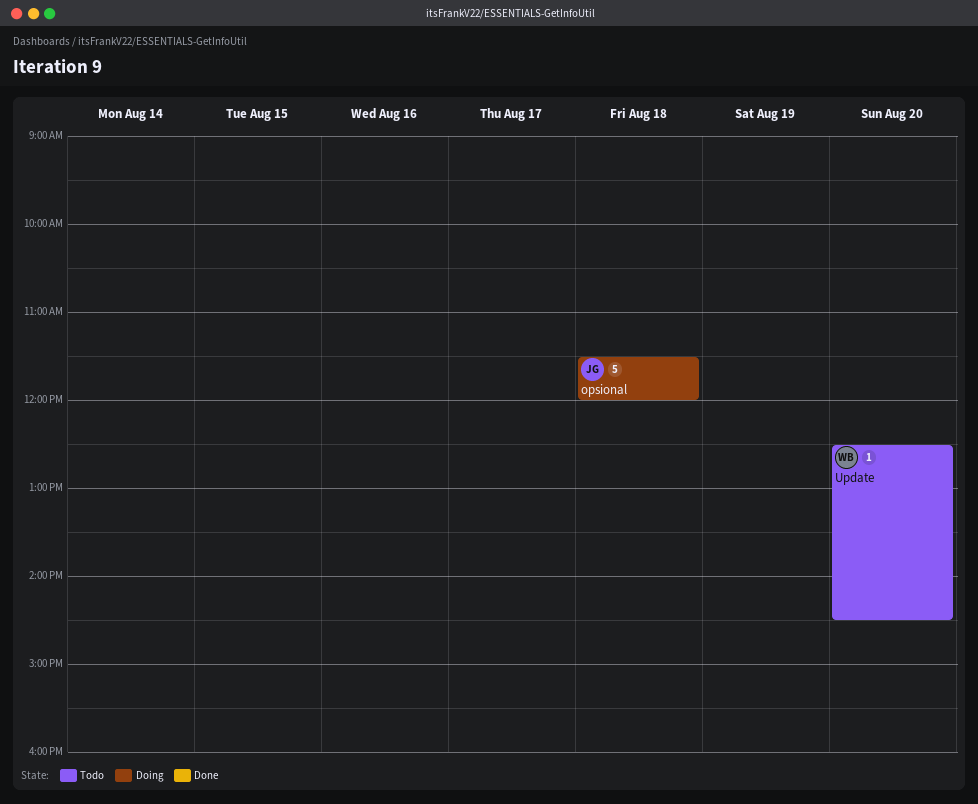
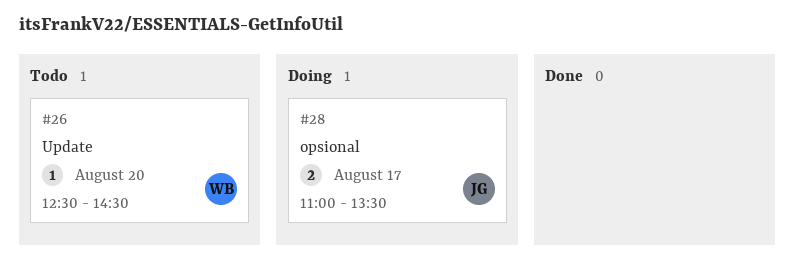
opsional, estimate: 5 -> 2
opsional, day: Aug 18 -> Aug 17
opsional, begins: 11:30 -> 11:00
opsional, ends: 12:00 -> 13:30

